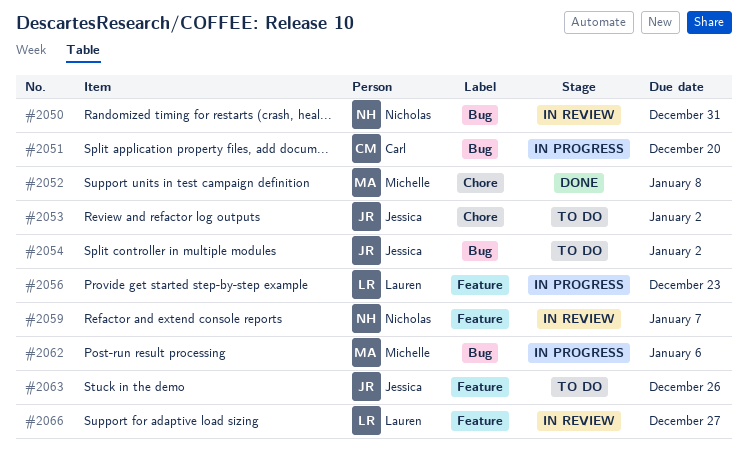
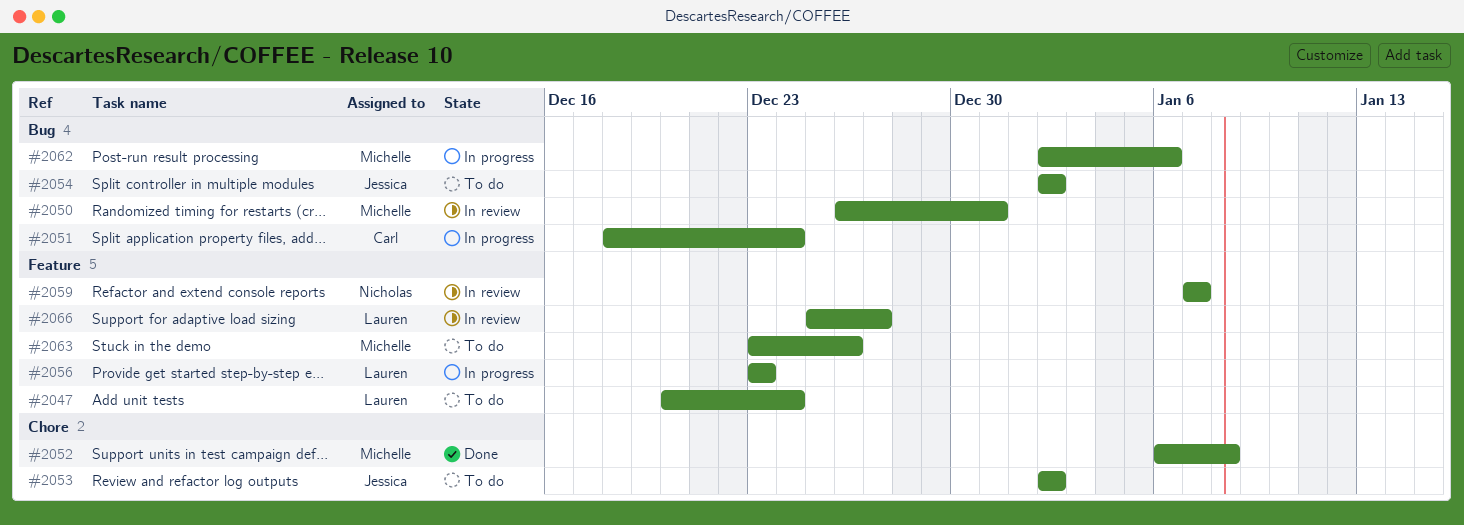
#2047: none -> present
#2050, owner: Nicholas -> Michelle
#2051, due: Dec 20 -> Dec 24
#2063, owner: Jessica -> Michelle

